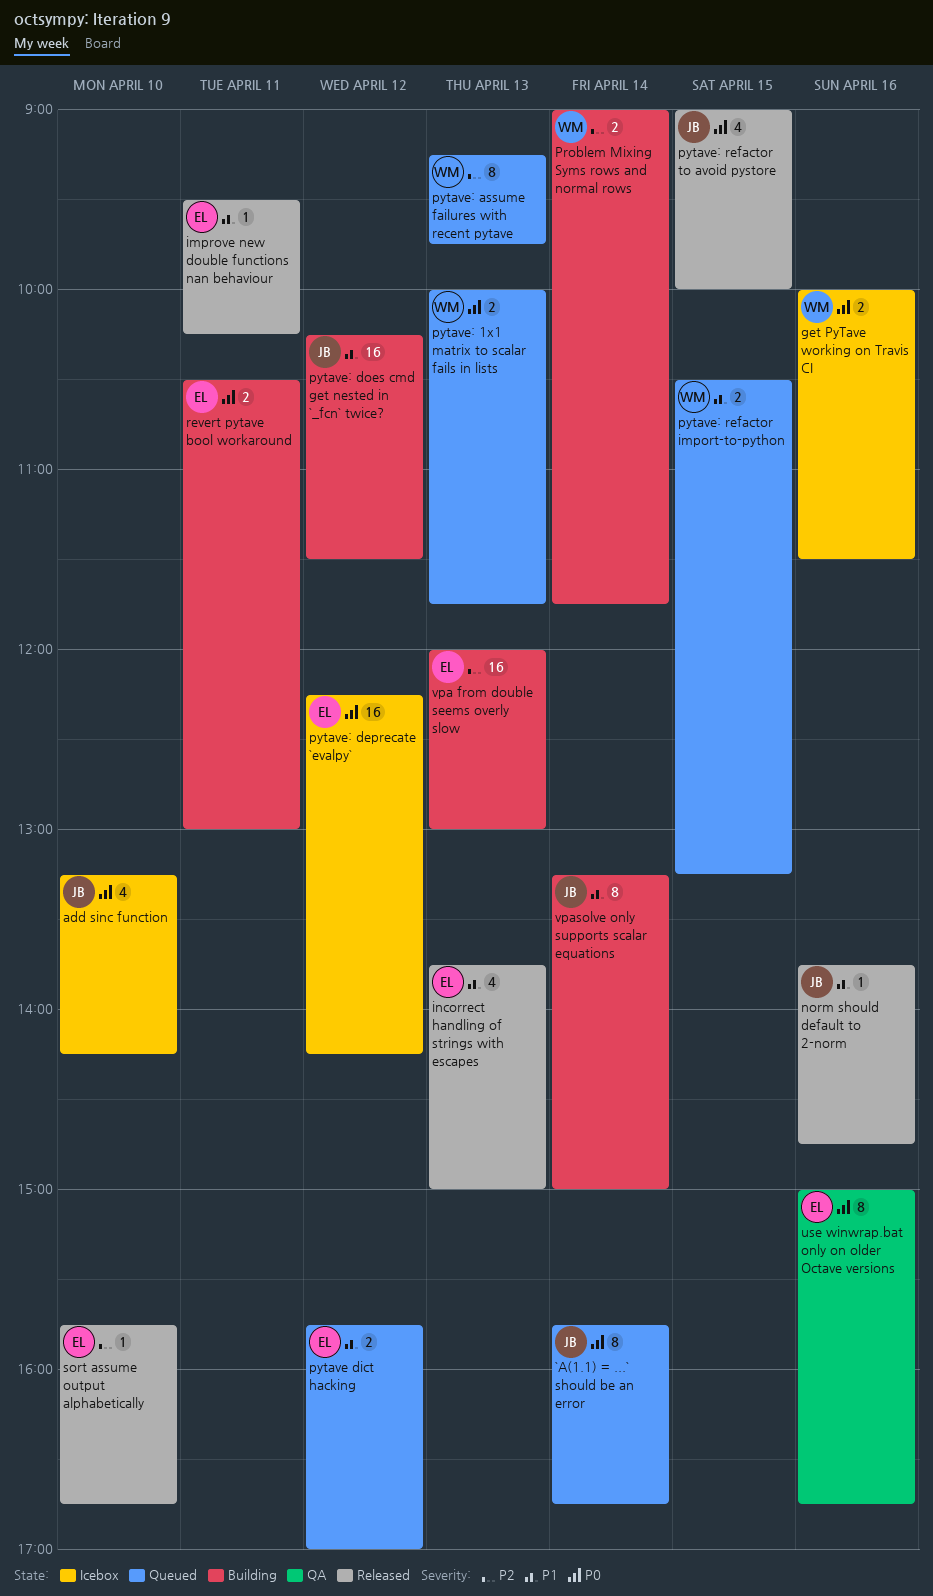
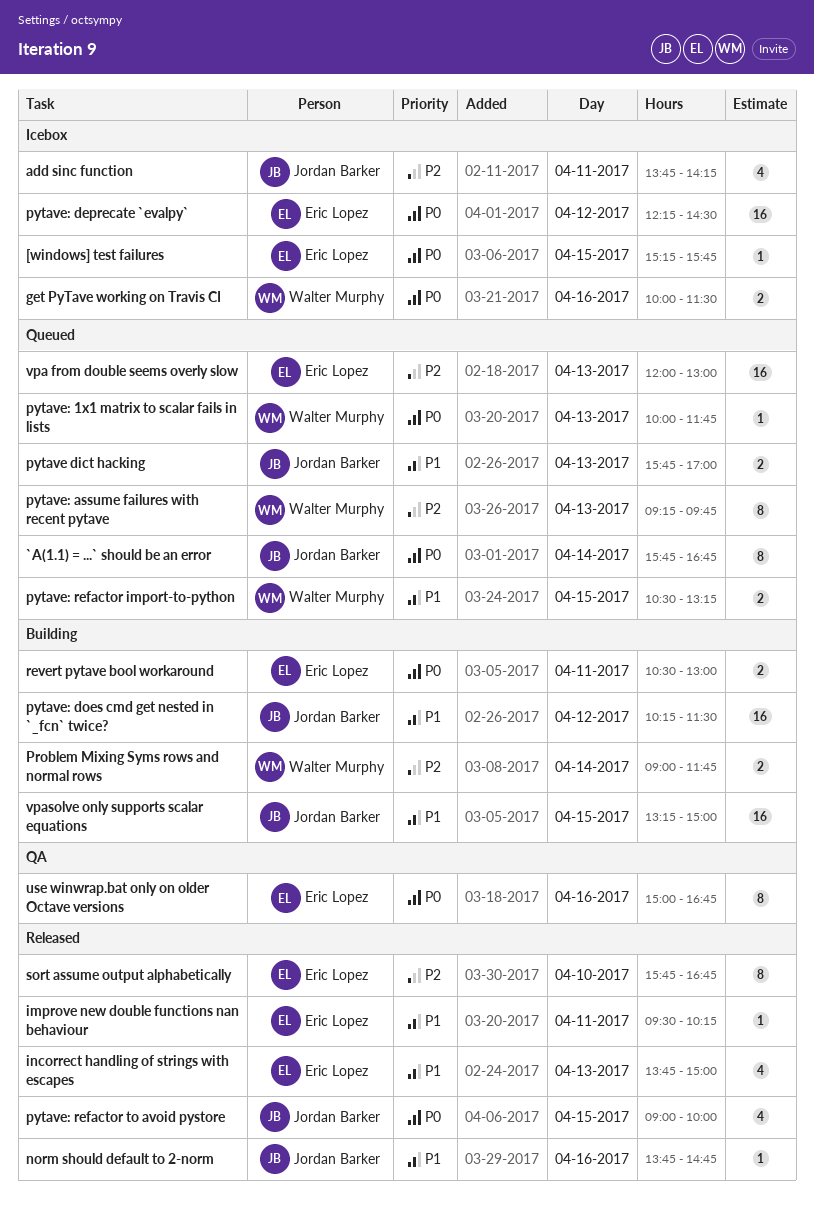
[windows] test failures: none -> present
add sinc function, priority: P0 -> P2
add sinc function, day: Apr 10 -> Apr 11
add sinc function, begins: 13:15 -> 13:45
pytave dict hacking, owner: Eric Lopez -> Jordan Barker
pytave dict hacking, day: Apr 12 -> Apr 13
pytave: 1x1 matrix to scalar fails in lists, estimate: 2 -> 1
pytave: deprecate `evalpy`, ends: 14:15 -> 14:30
sort assume output alphabetically, estimate: 1 -> 8
vpa from double seems overly slow, status: Building -> Queued
vpasolve only supports scalar equations, estimate: 8 -> 16
vpasolve only supports scalar equations, day: Apr 14 -> Apr 15

